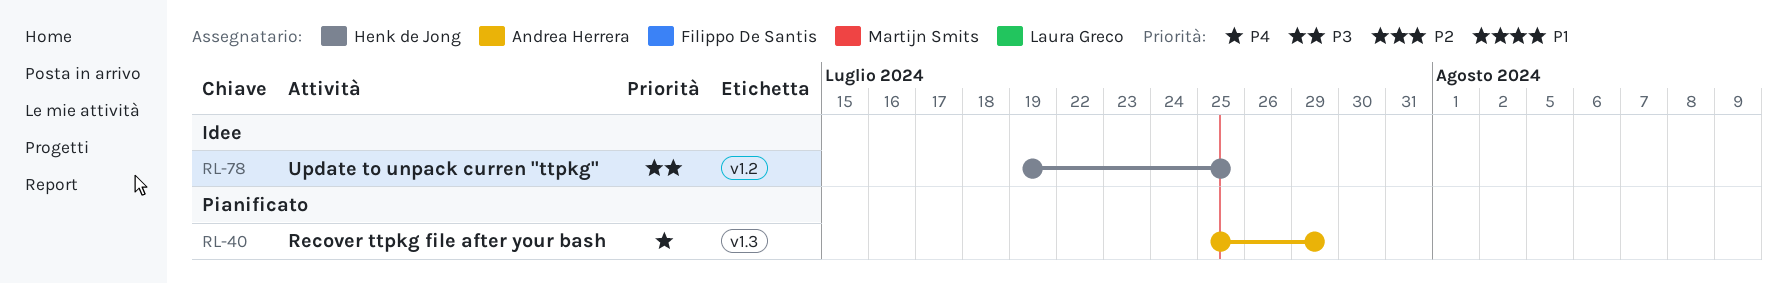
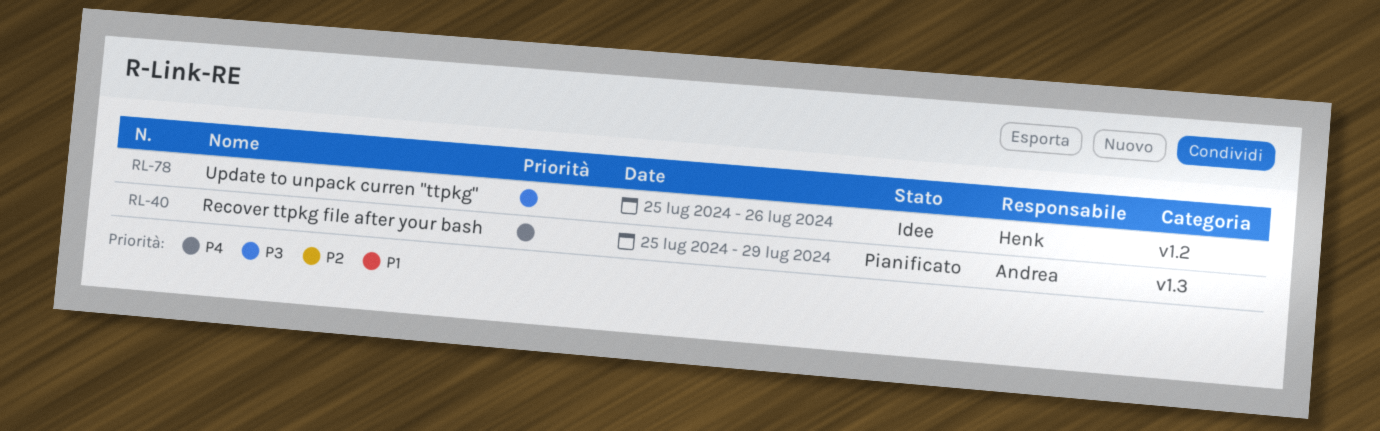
RL-78, start: Jul 19 -> Jul 25
RL-78, due: Jul 25 -> Jul 26

